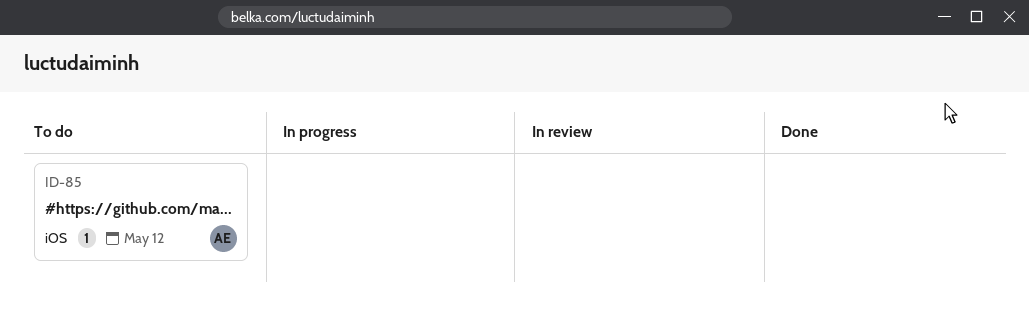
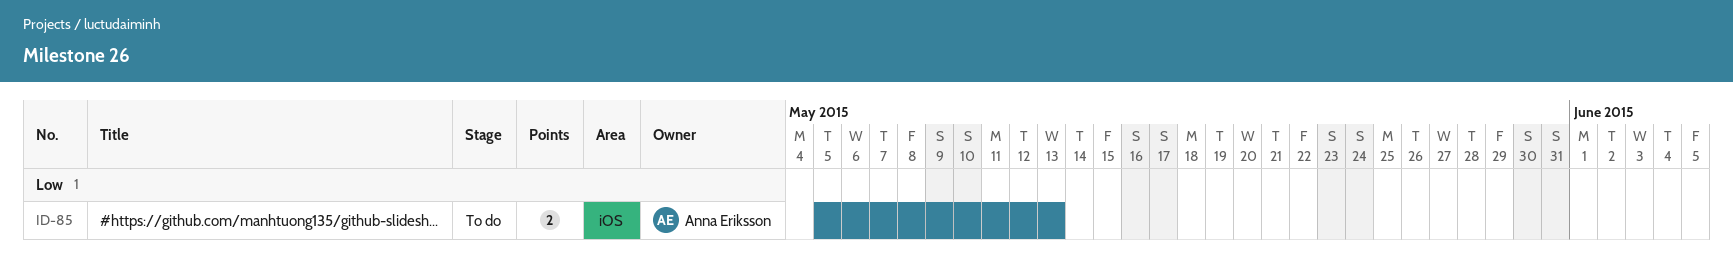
ID-85, estimate: 1 -> 2
ID-85, due: May 12 -> May 13

